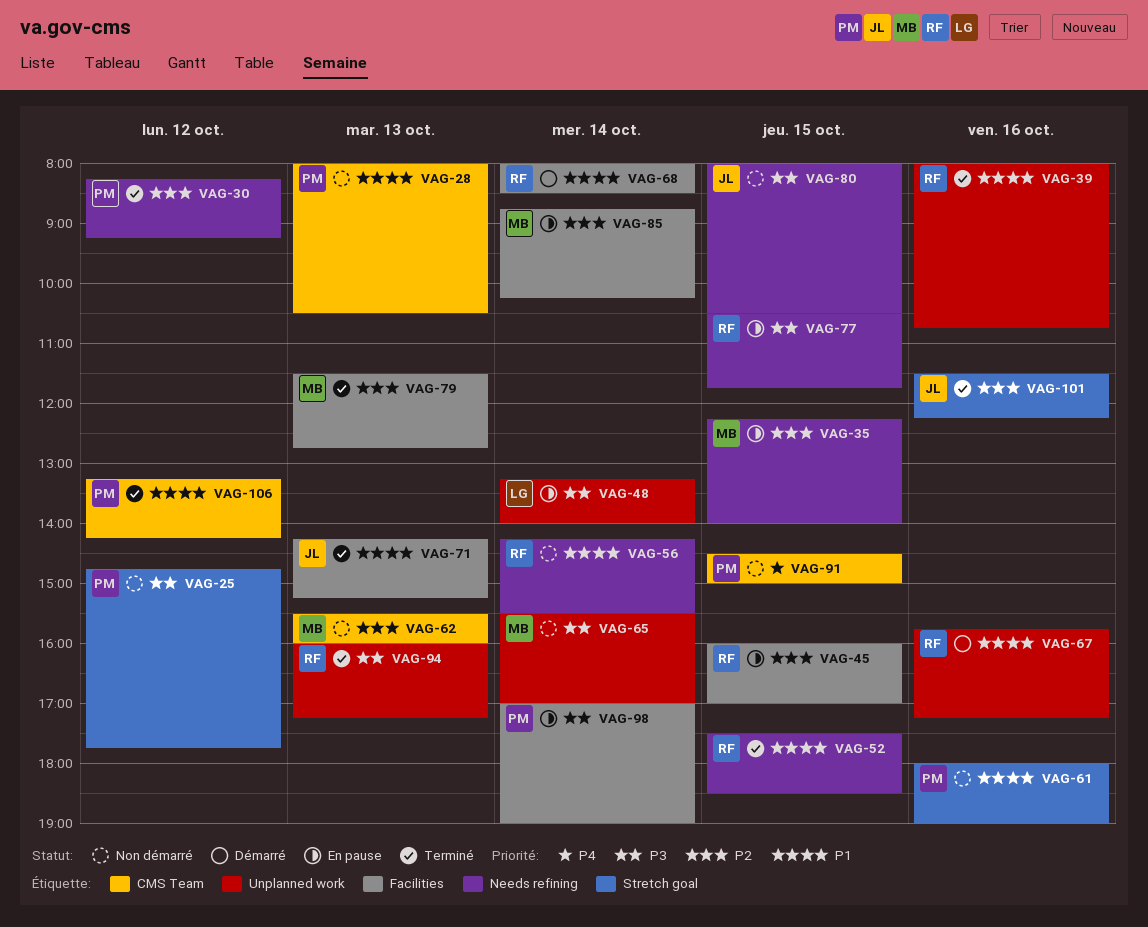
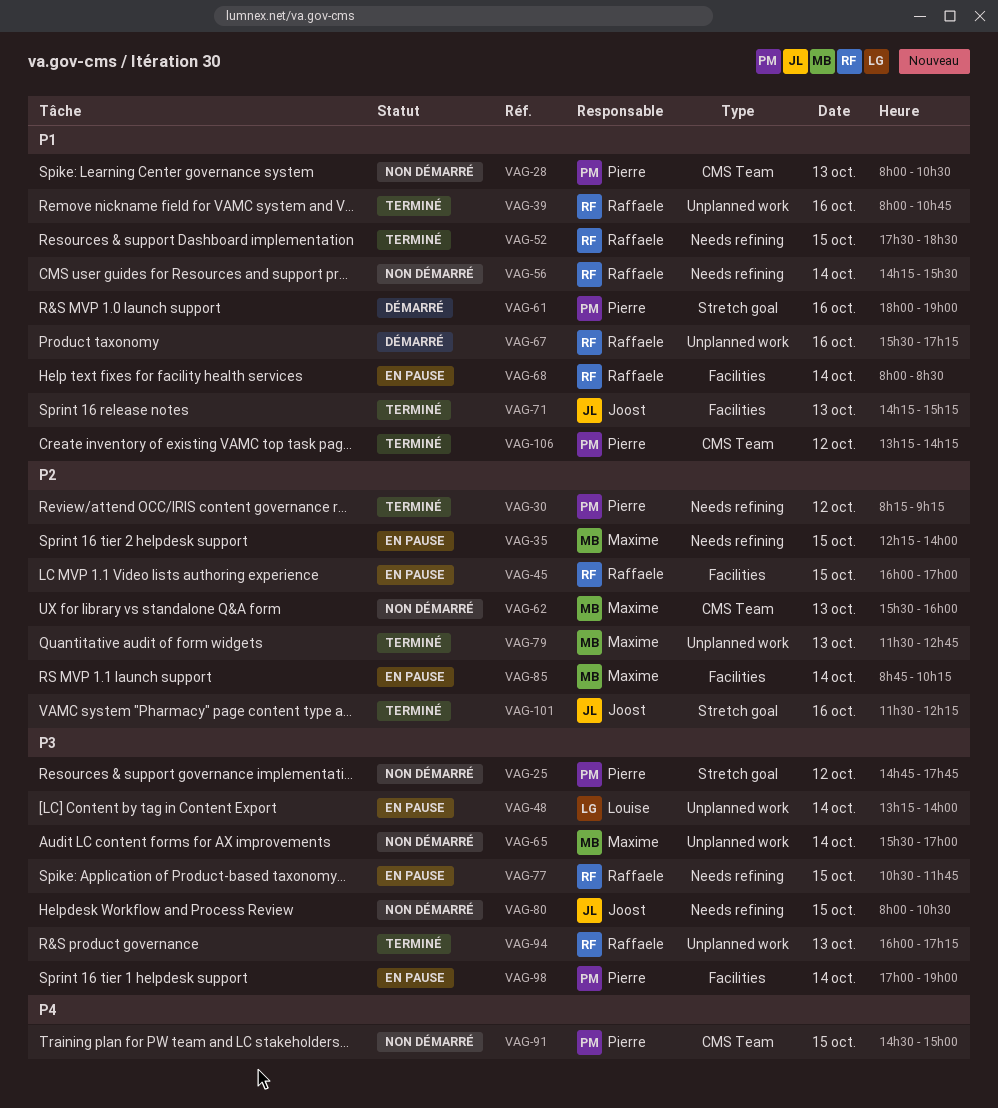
VAG-61, status: Non démarré -> Démarré
VAG-67, begins: 15:45 -> 15:30
VAG-68, status: Démarré -> En pause
VAG-79, label: Facilities -> Unplanned work

